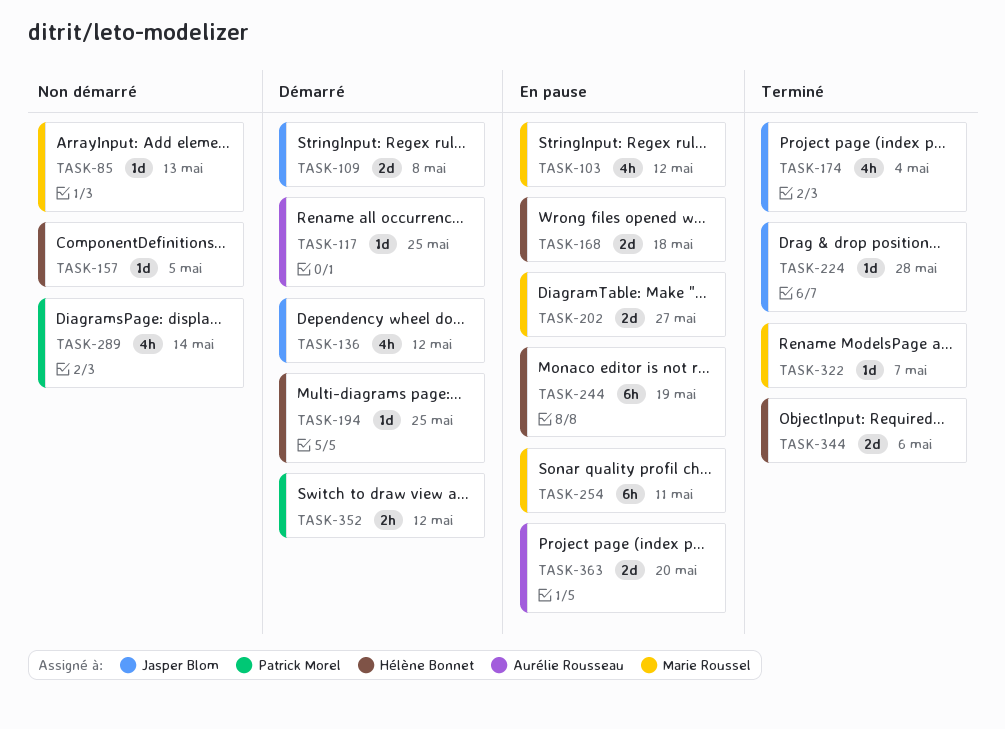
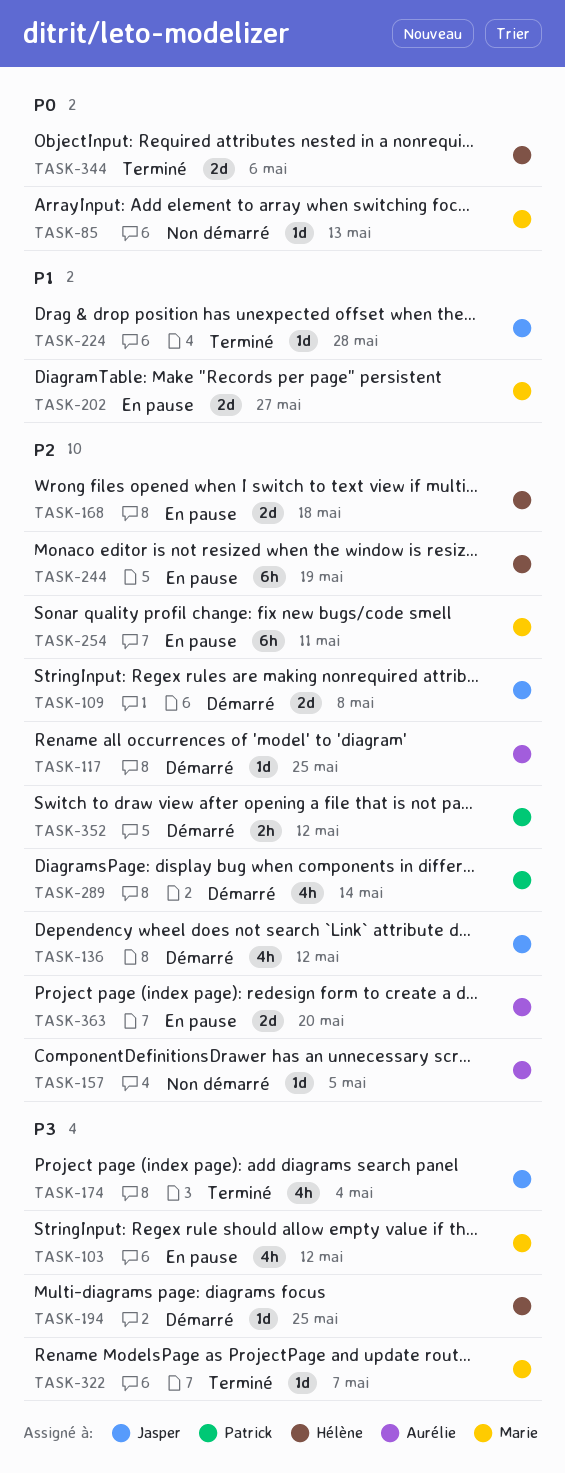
TASK-157, owner: Hélène Bonnet -> Aurélie Rousseau
TASK-289, status: Non démarré -> Démarré

